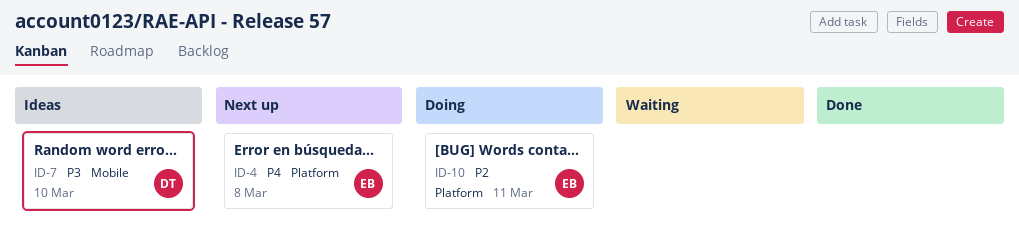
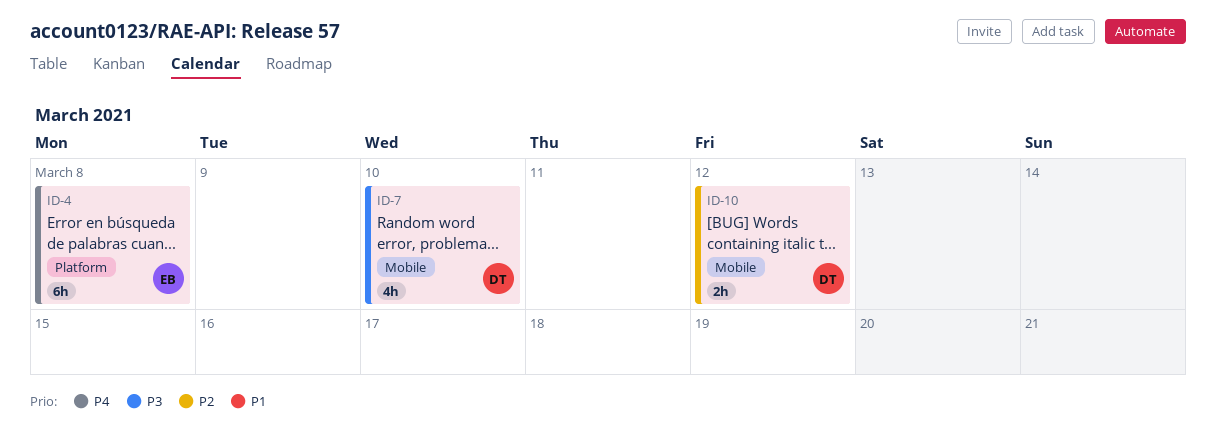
ID-10, owner: EB -> DT
ID-10, label: Platform -> Mobile
ID-10, due: Mar 11 -> Mar 12

